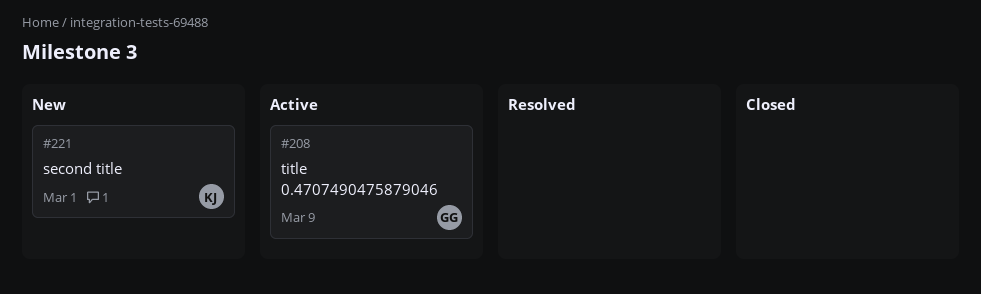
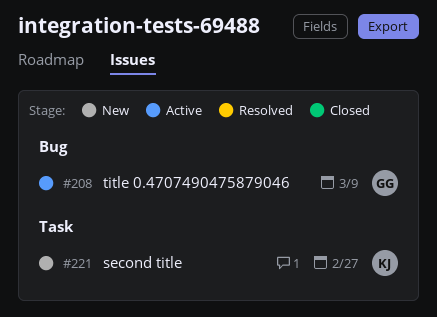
#221, due: Mar 1 -> Feb 27

